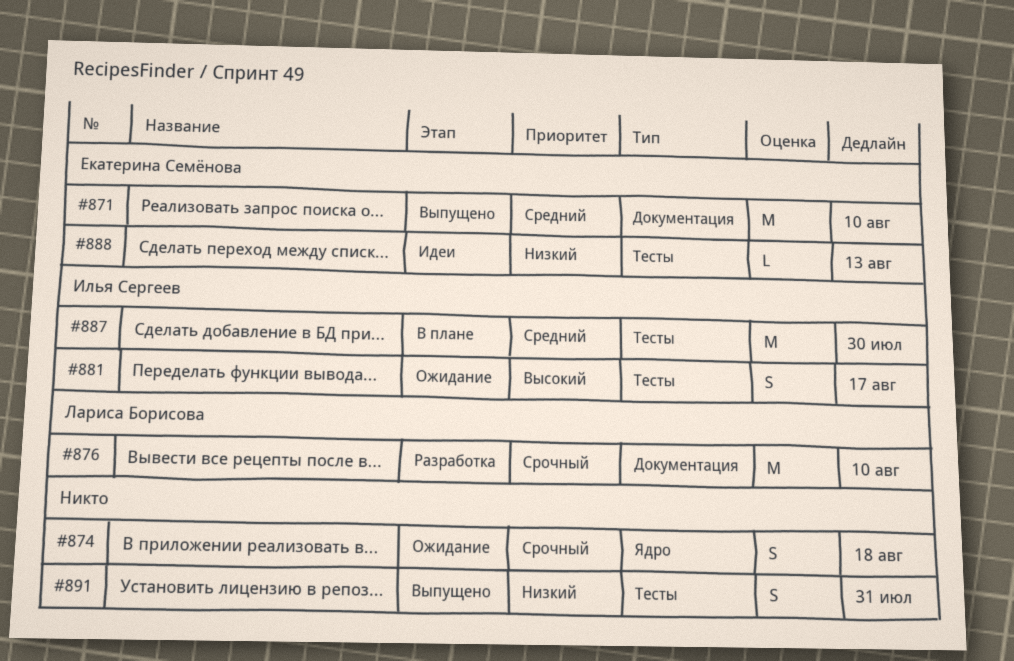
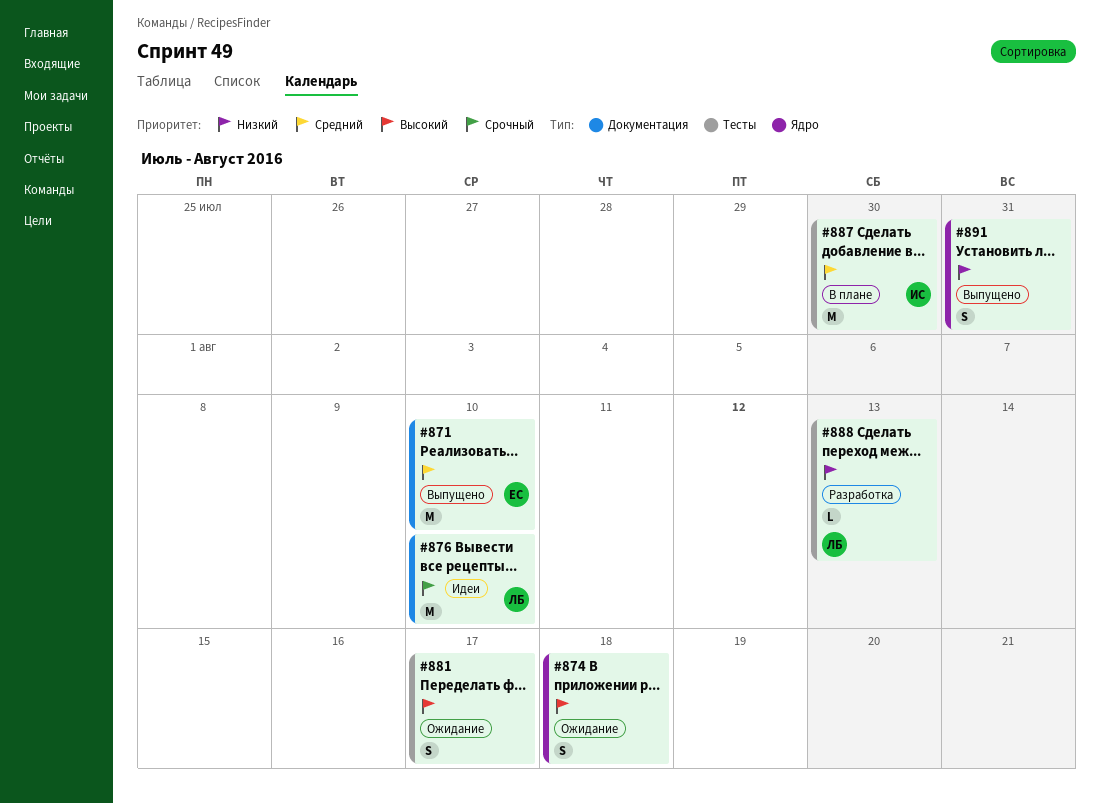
#874, priority: Срочный -> Высокий
#876, status: Разработка -> Идеи
#881, owner: Илья Сергеев -> none
#888, status: Идеи -> Разработка
#888, owner: Екатерина Семёнова -> Лариса Борисова
#891, label: Тесты -> Ядро

